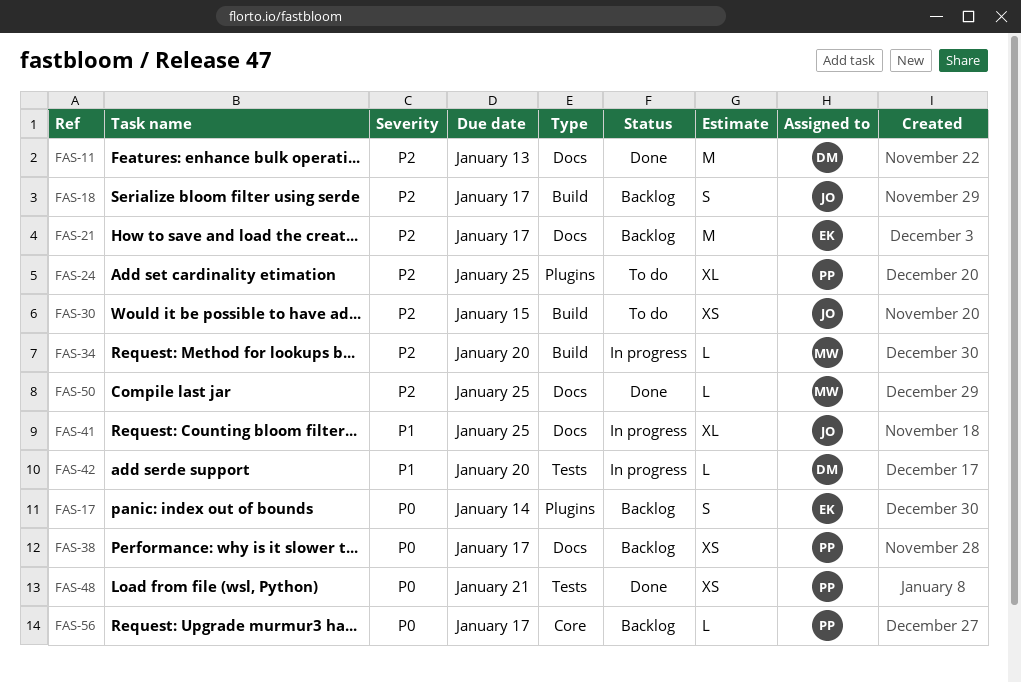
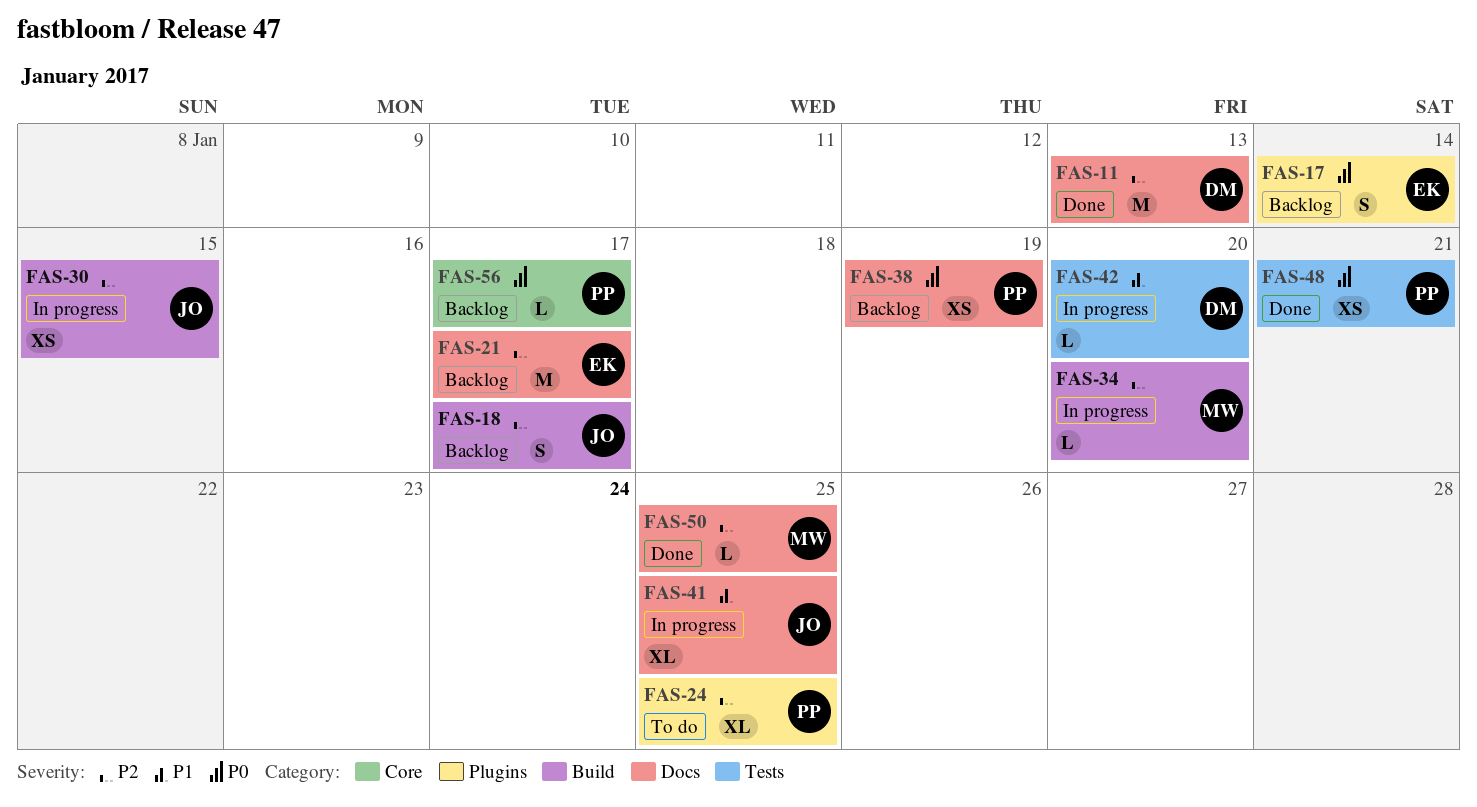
FAS-30, status: To do -> In progress
FAS-38, due: Jan 17 -> Jan 19

